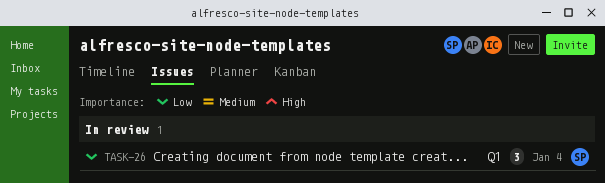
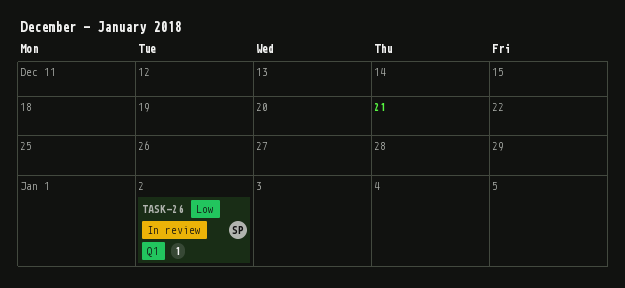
TASK-26, estimate: 3 -> 1
TASK-26, due: Jan 4 -> Jan 2

